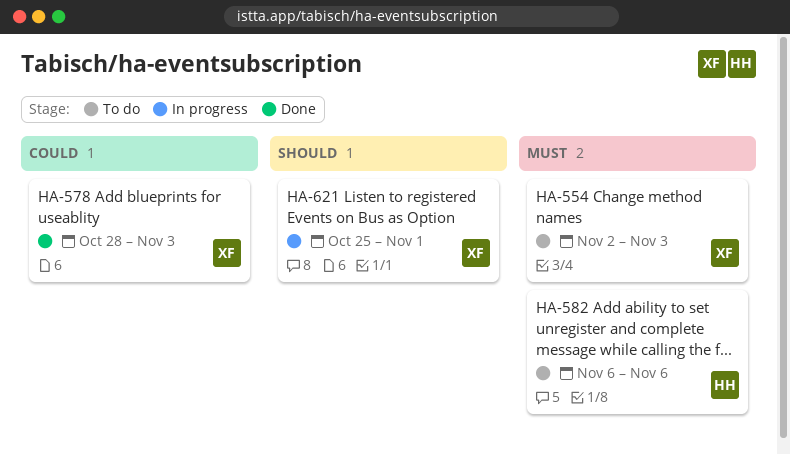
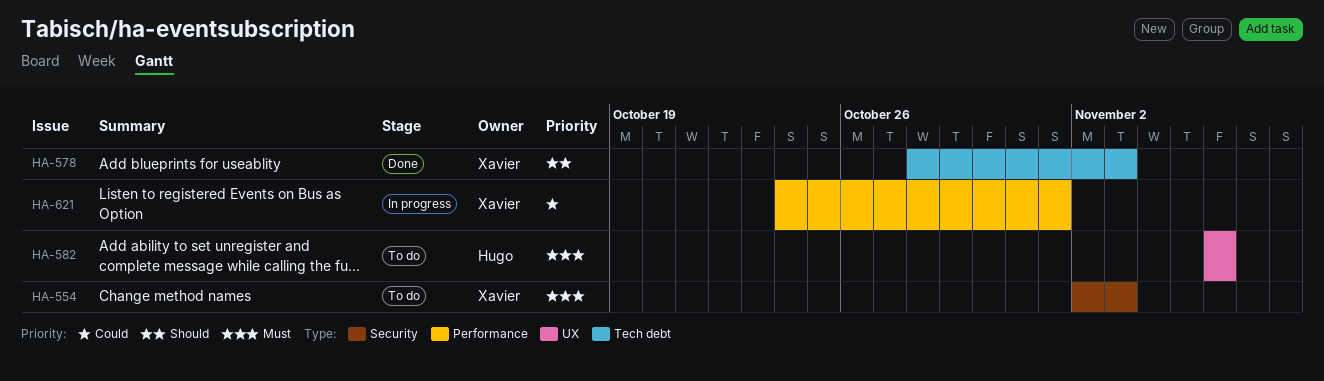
HA-578, priority: Could -> Should
HA-621, priority: Should -> Could
HA-621, start: Oct 25 -> Oct 24

